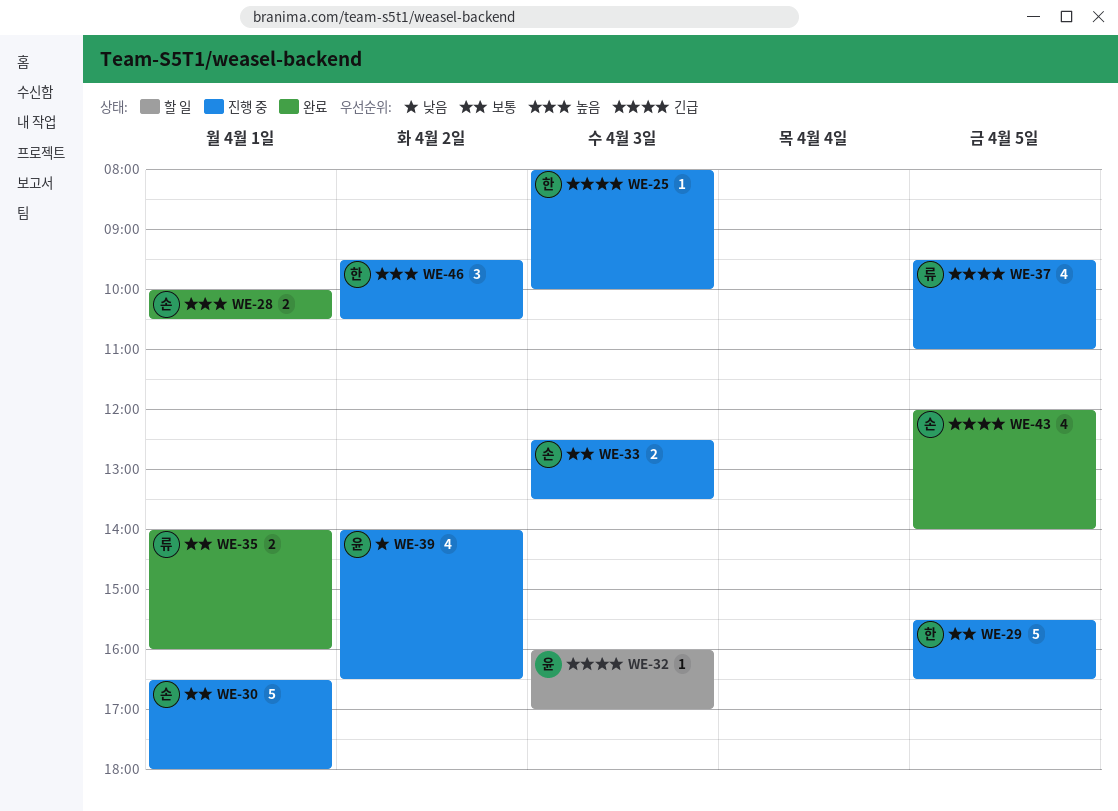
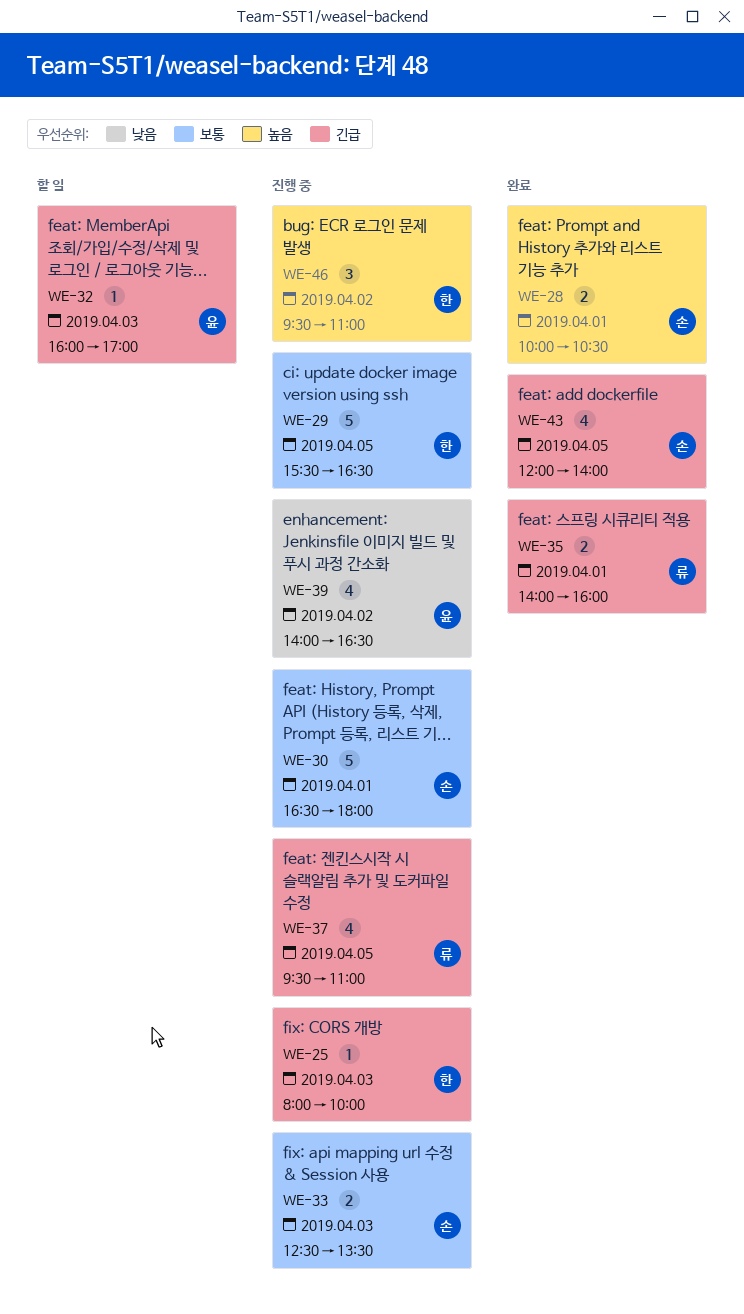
WE-35, priority: 보통 -> 긴급
WE-46, ends: 10:30 -> 11:00

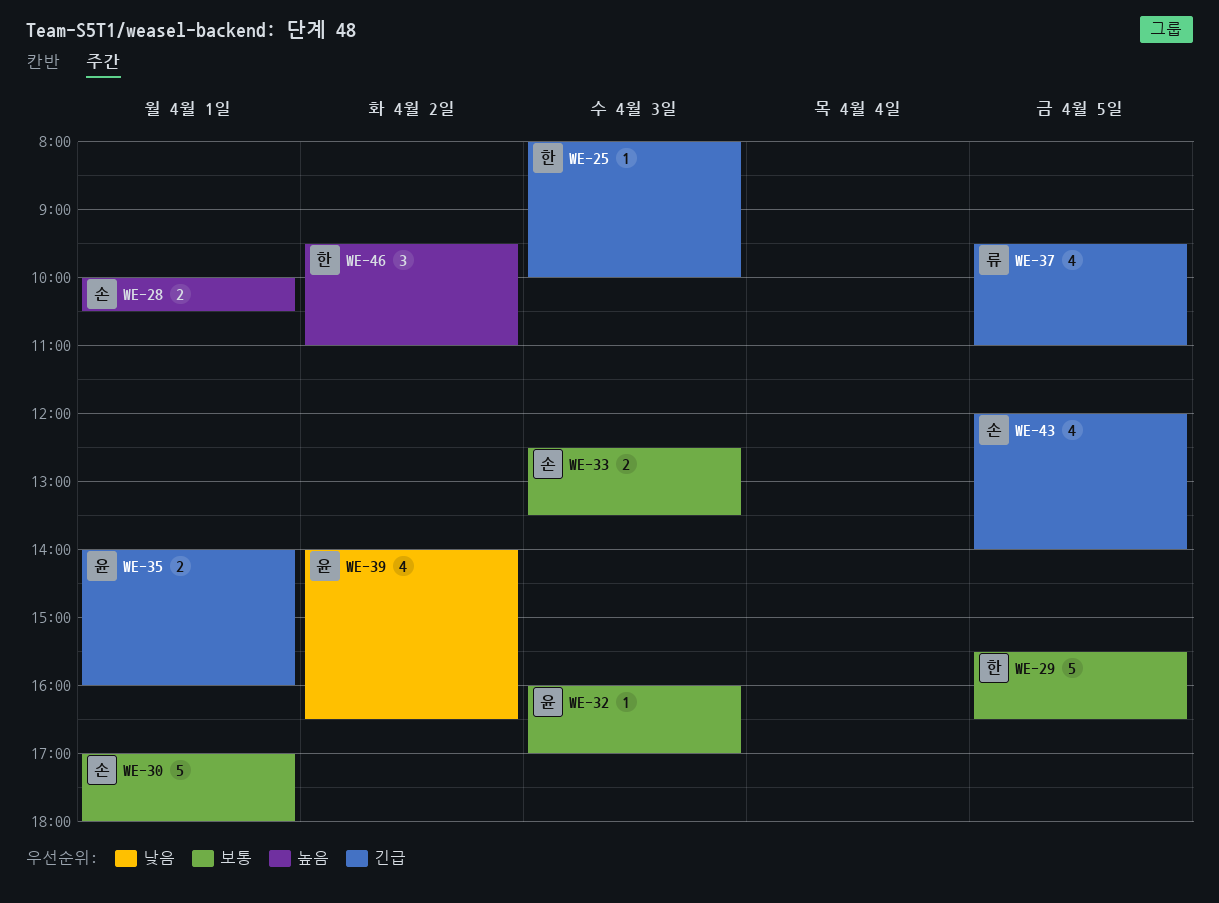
WE-30, begins: 16:30 -> 17:00
WE-32, priority: 긴급 -> 보통
WE-35, owner: 류 -> 윤

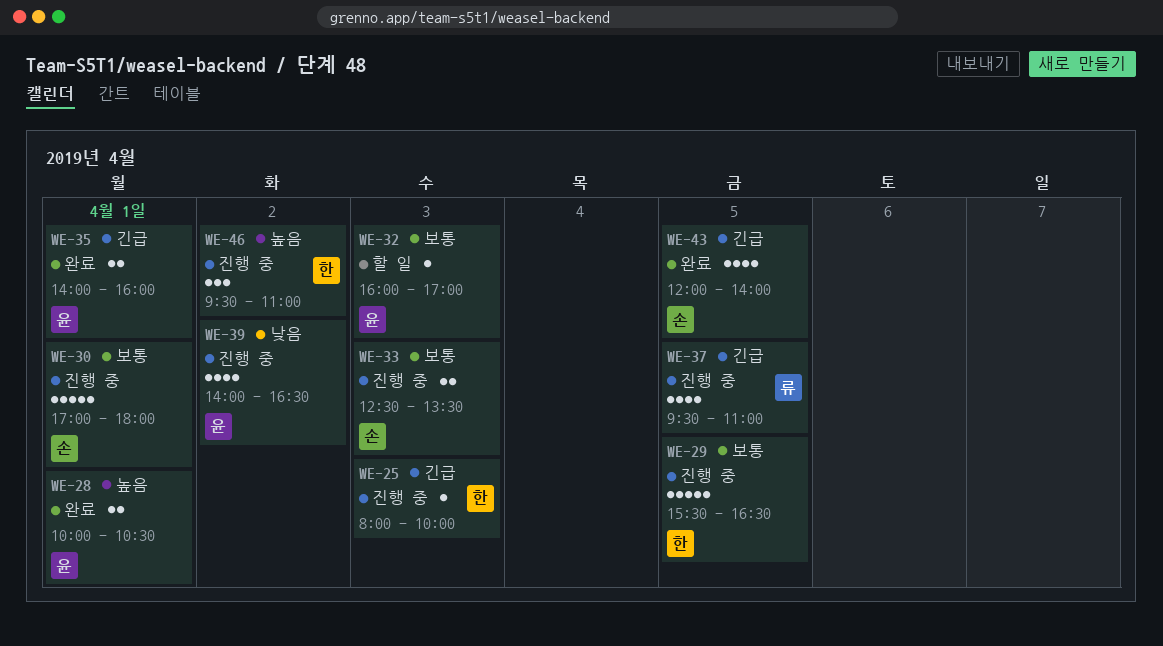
WE-28, owner: 손 -> 윤

